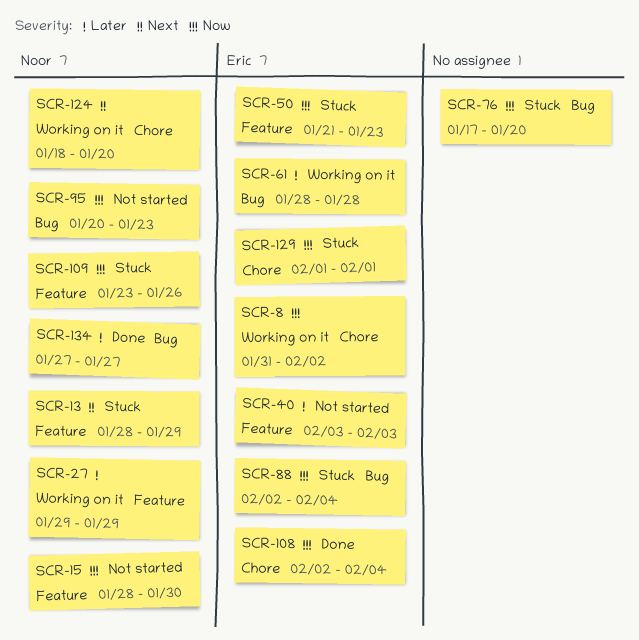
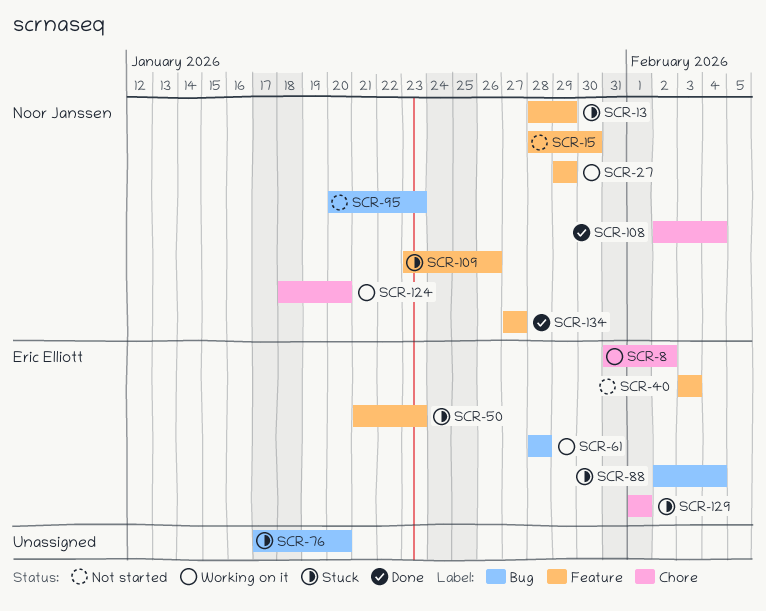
SCR-108, owner: Eric Elliott -> Noor Janssen
SCR-134, label: Bug -> Feature

